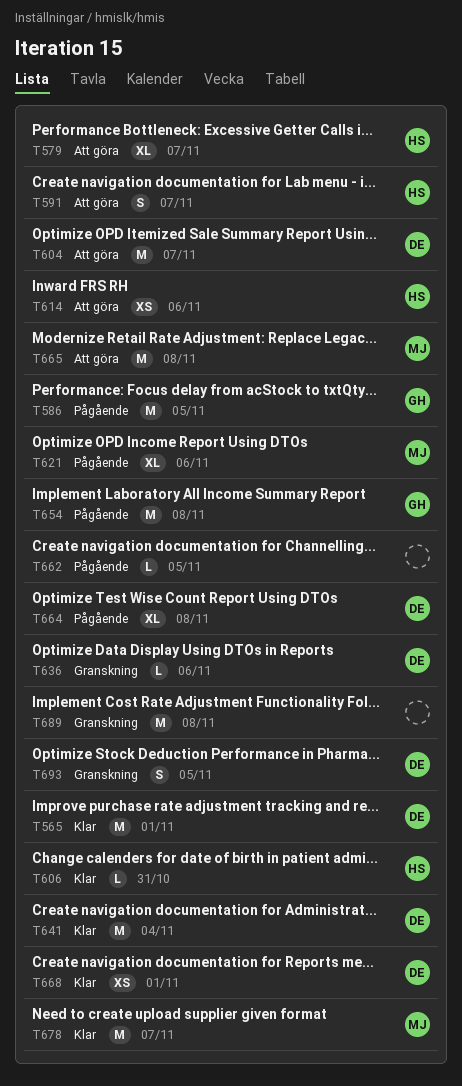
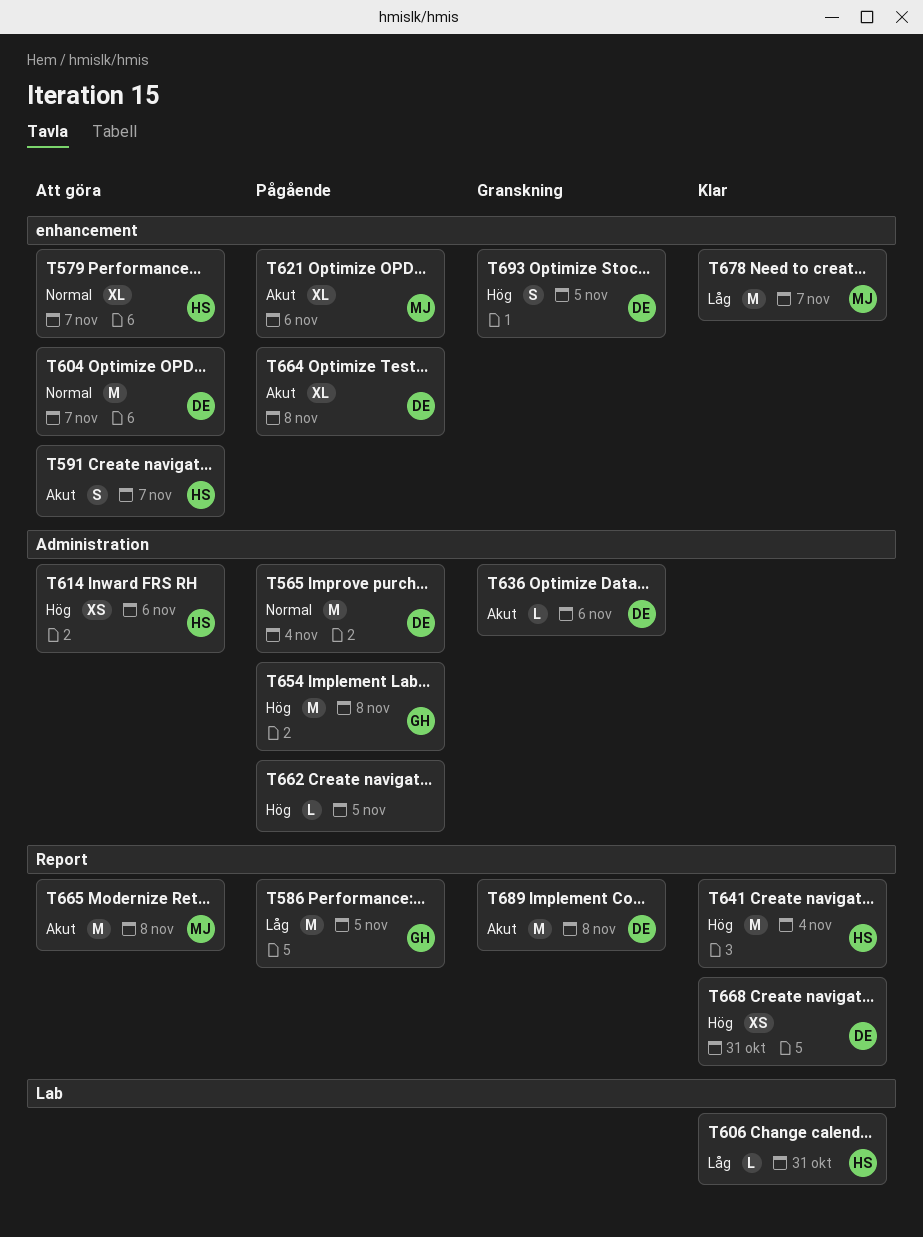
T565, status: Klar -> Pågående
T565, due: Nov 1 -> Nov 4
T641, owner: DE -> HS
T668, due: Nov 1 -> Oct 31
T689, owner: none -> DE

